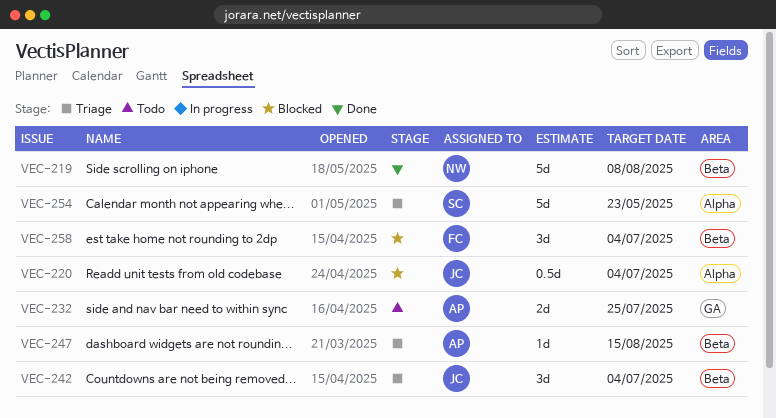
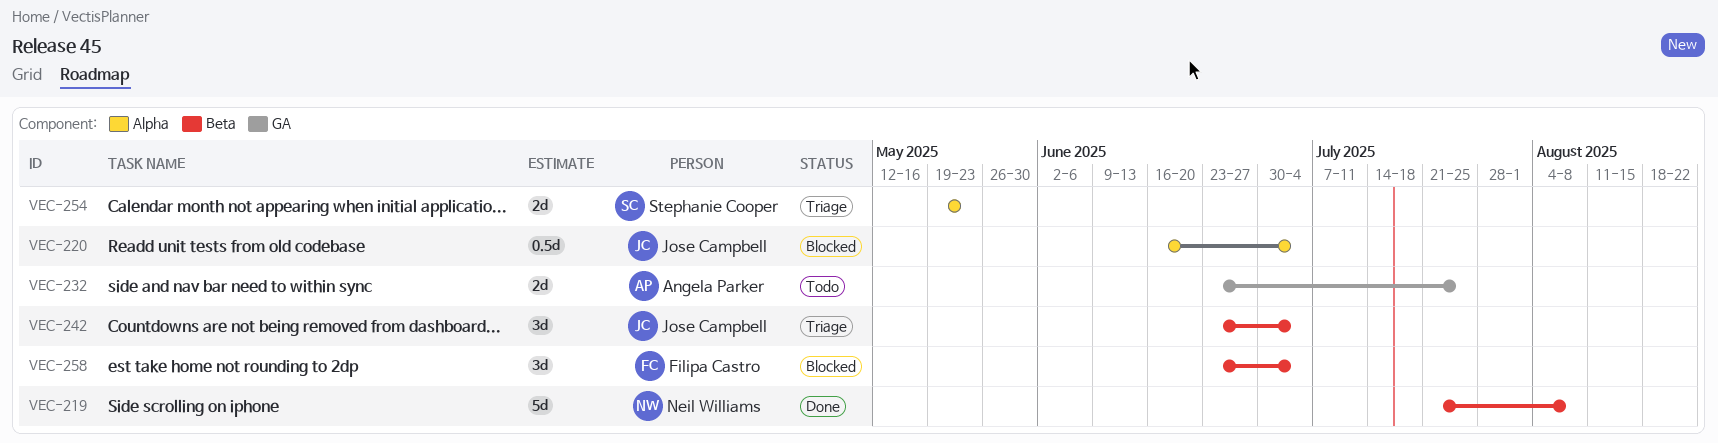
VEC-247: present -> none
VEC-254, estimate: 5d -> 2d

